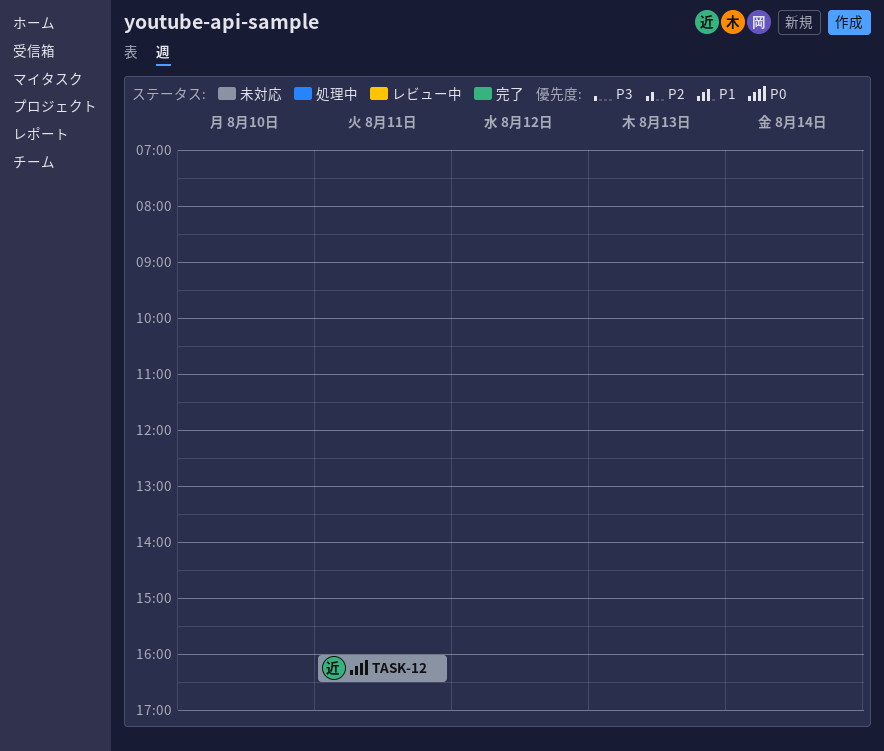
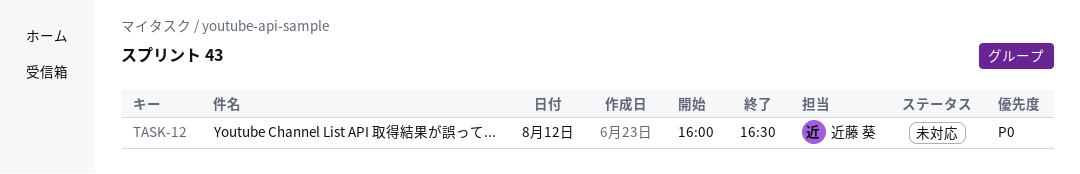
TASK-12, day: Aug 11 -> Aug 12

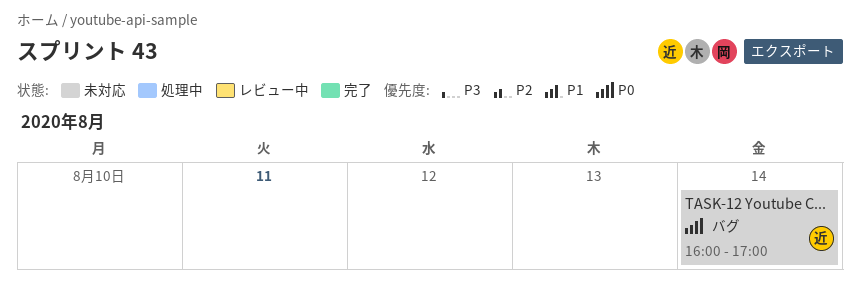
TASK-12, day: Aug 12 -> Aug 14
TASK-12, ends: 16:30 -> 17:00

